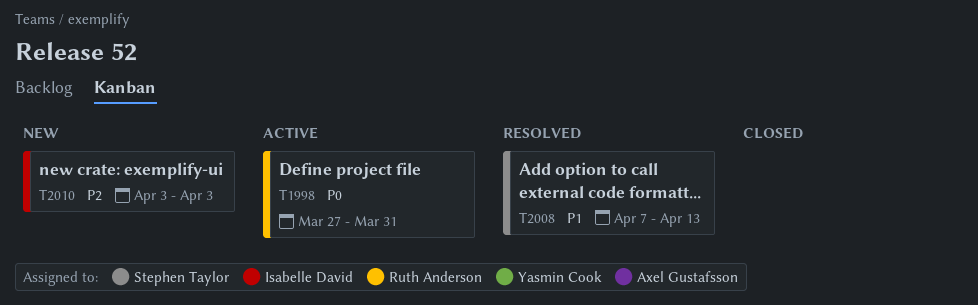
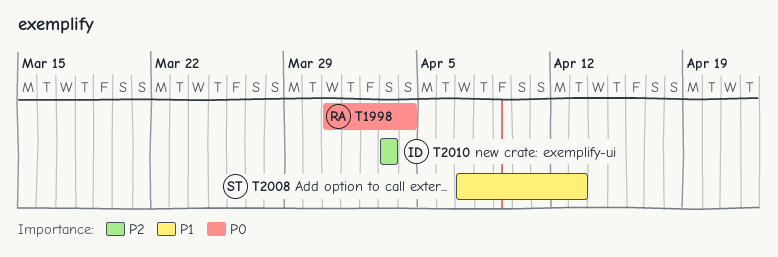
T1998, start: Mar 27 -> Mar 31
T1998, due: Mar 31 -> Apr 4

